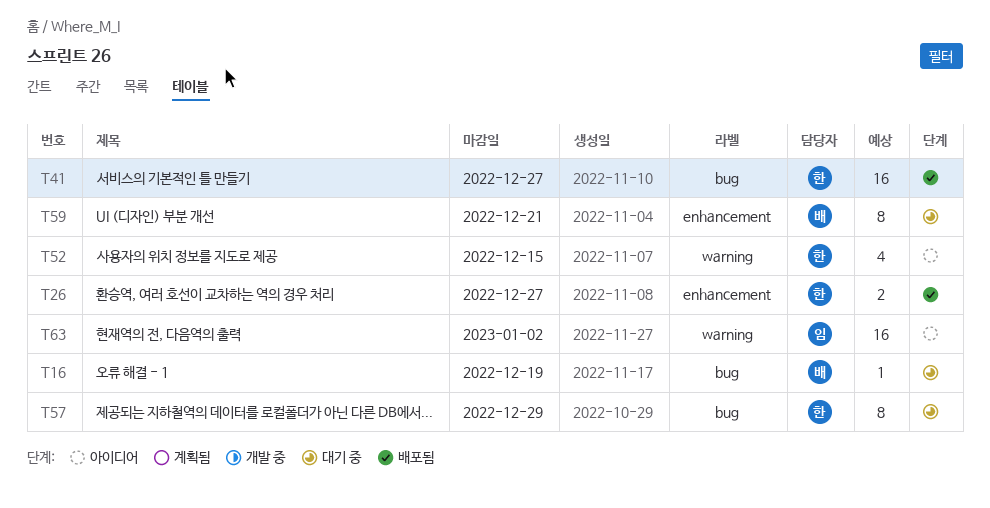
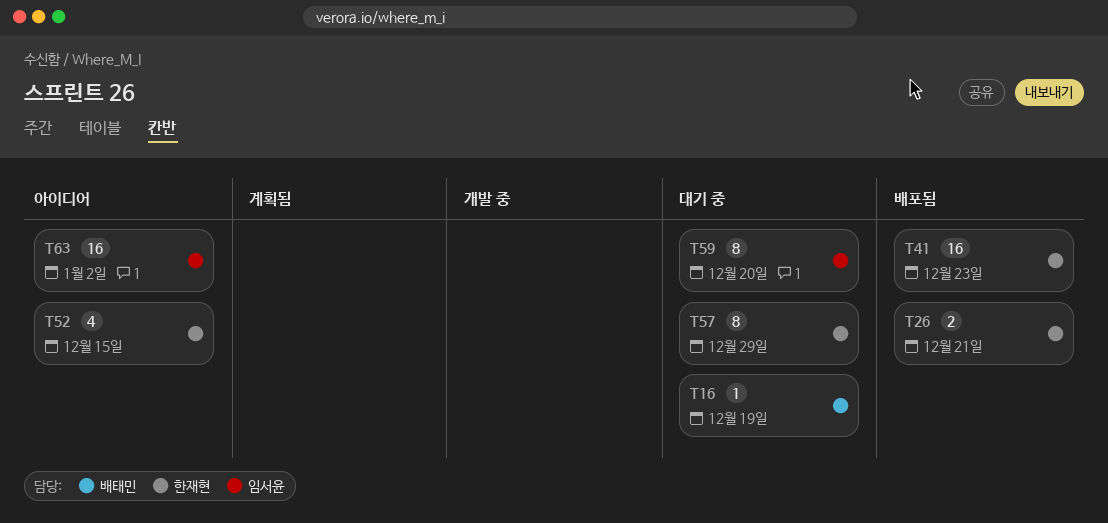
T26, due: Dec 27 -> Dec 21
T41, due: Dec 27 -> Dec 23
T59, owner: 배태민 -> 임서윤
T59, due: Dec 21 -> Dec 20

